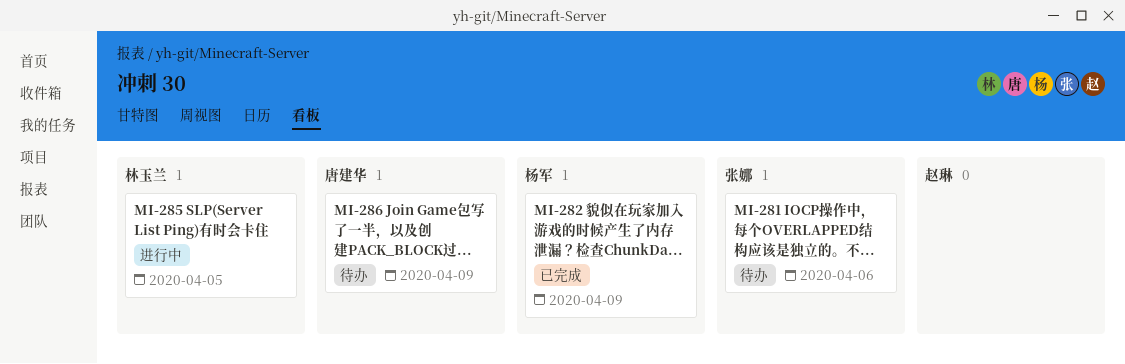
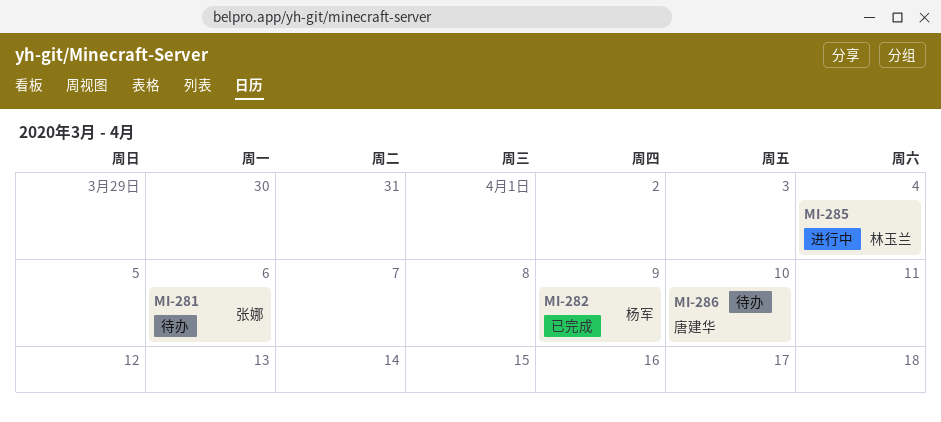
MI-285, due: Apr 5 -> Apr 4
MI-286, due: Apr 9 -> Apr 10

